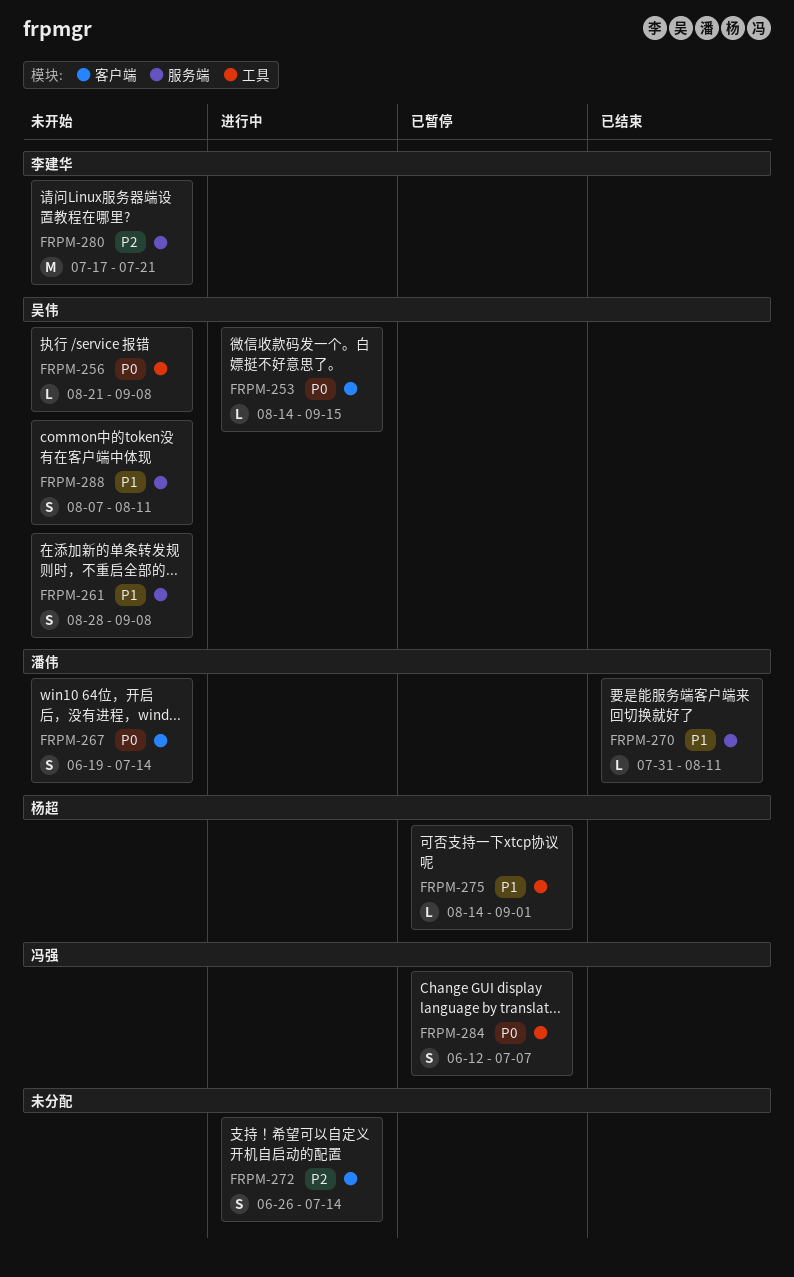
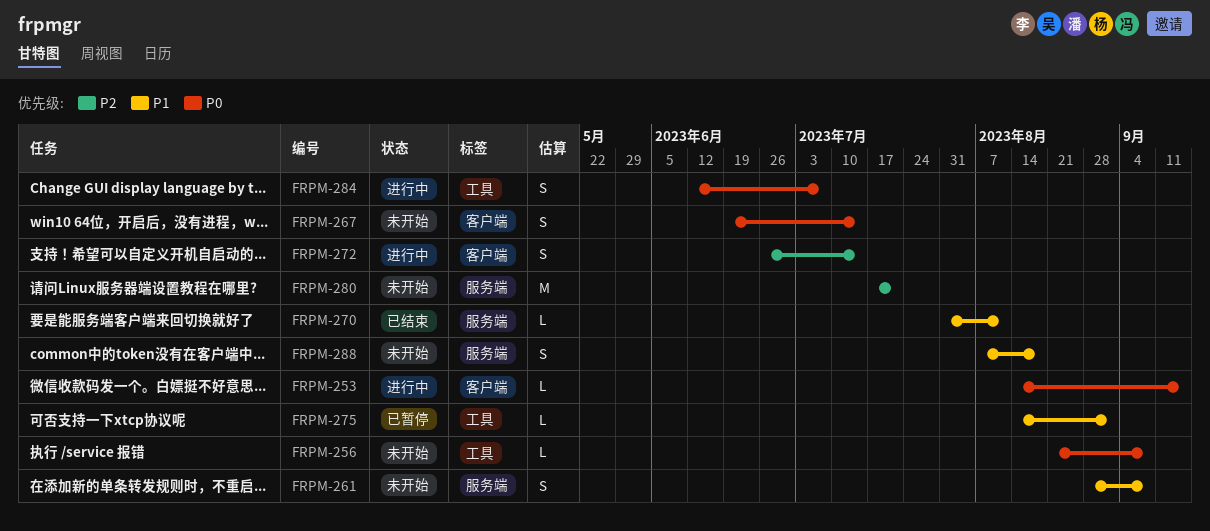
FRPM-284, status: 已暂停 -> 进行中
FRPM-288, due: Aug 11 -> Aug 18

